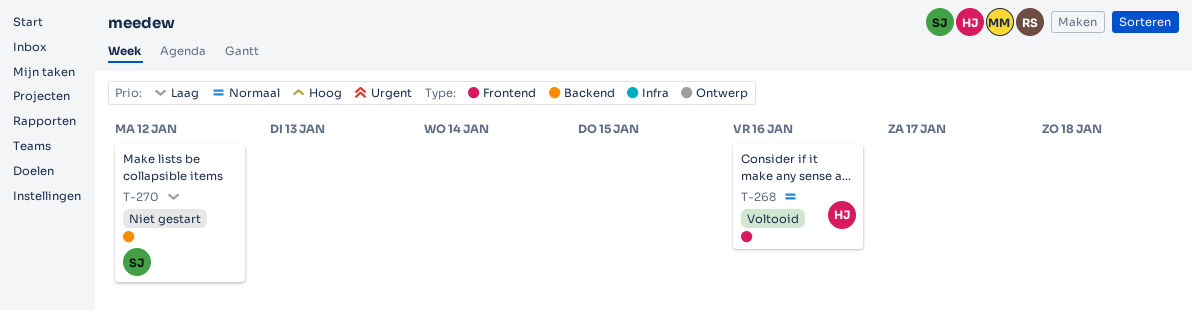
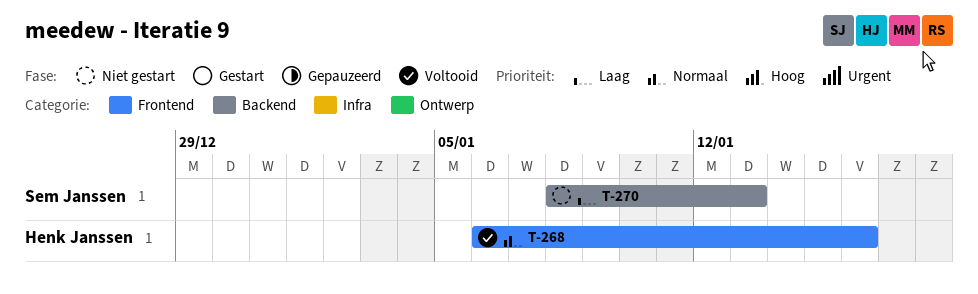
T-270, due: Jan 12 -> Jan 13

